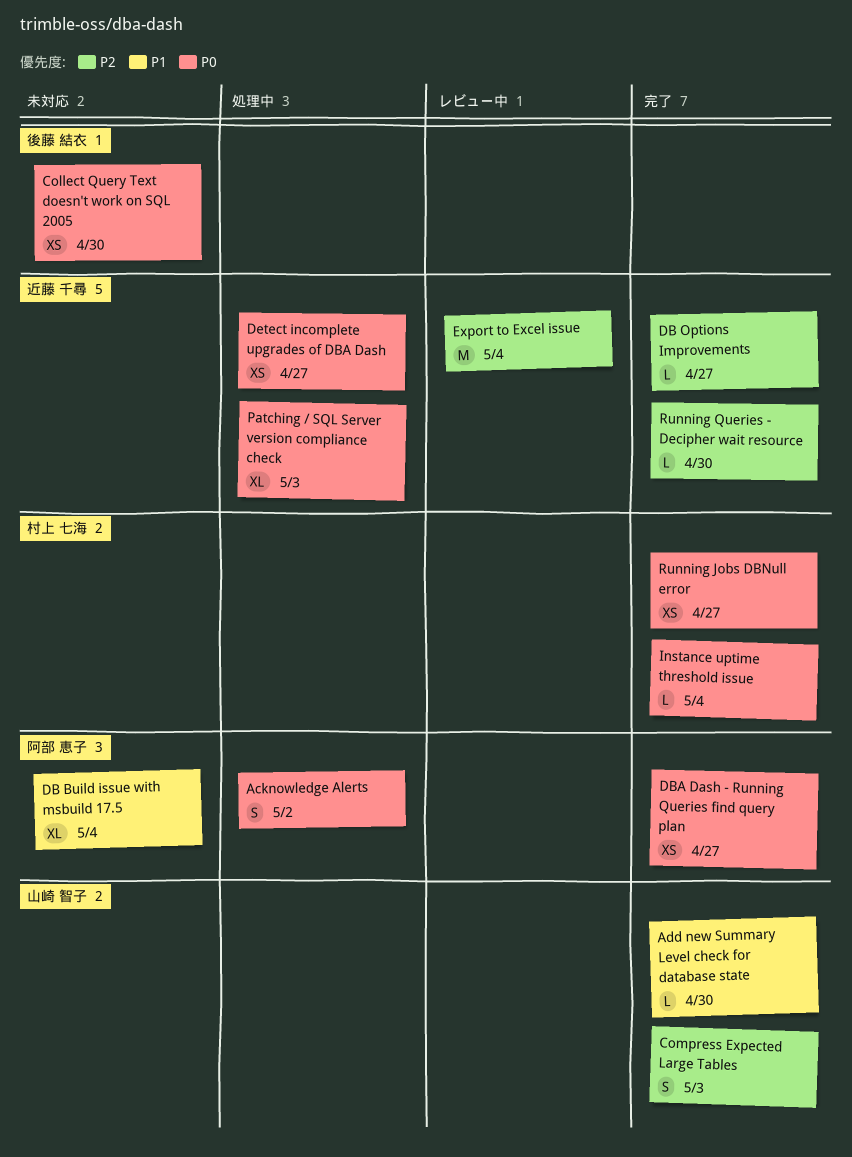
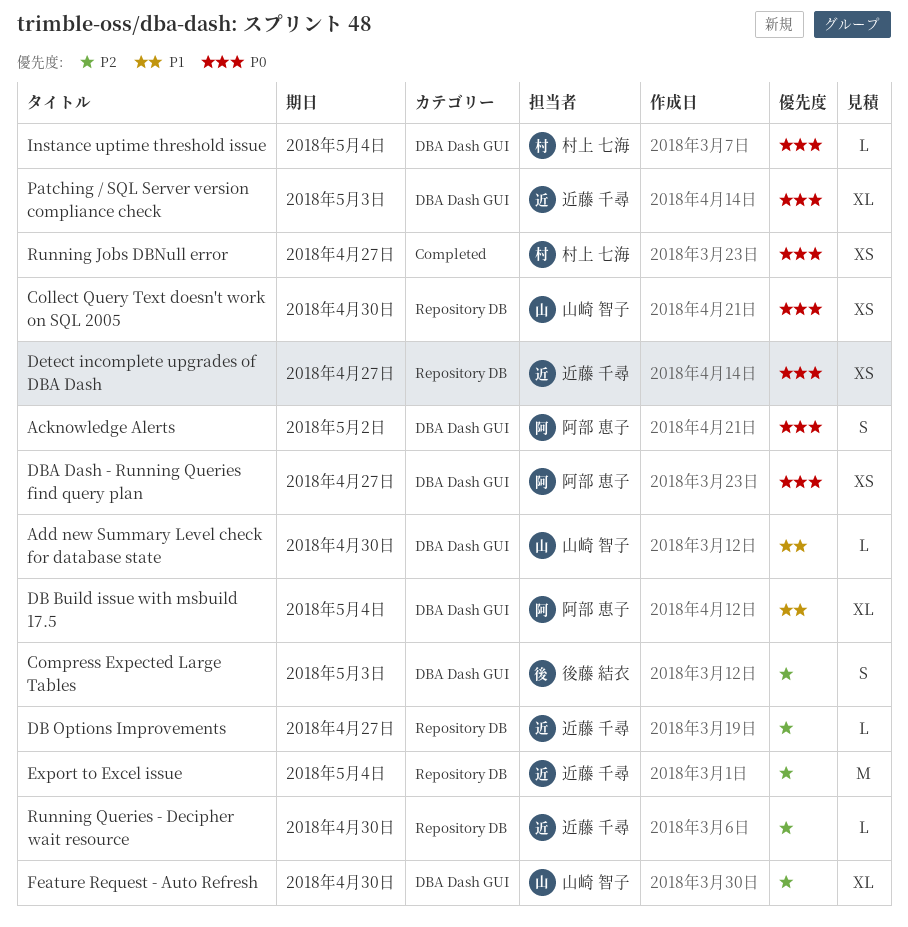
Collect Query Text doesn't work on SQL 2005, owner: 後藤 結衣 -> 山崎 智子
Compress Expected Large Tables, owner: 山崎 智子 -> 後藤 結衣
Feature Request - Auto Refresh: none -> present

